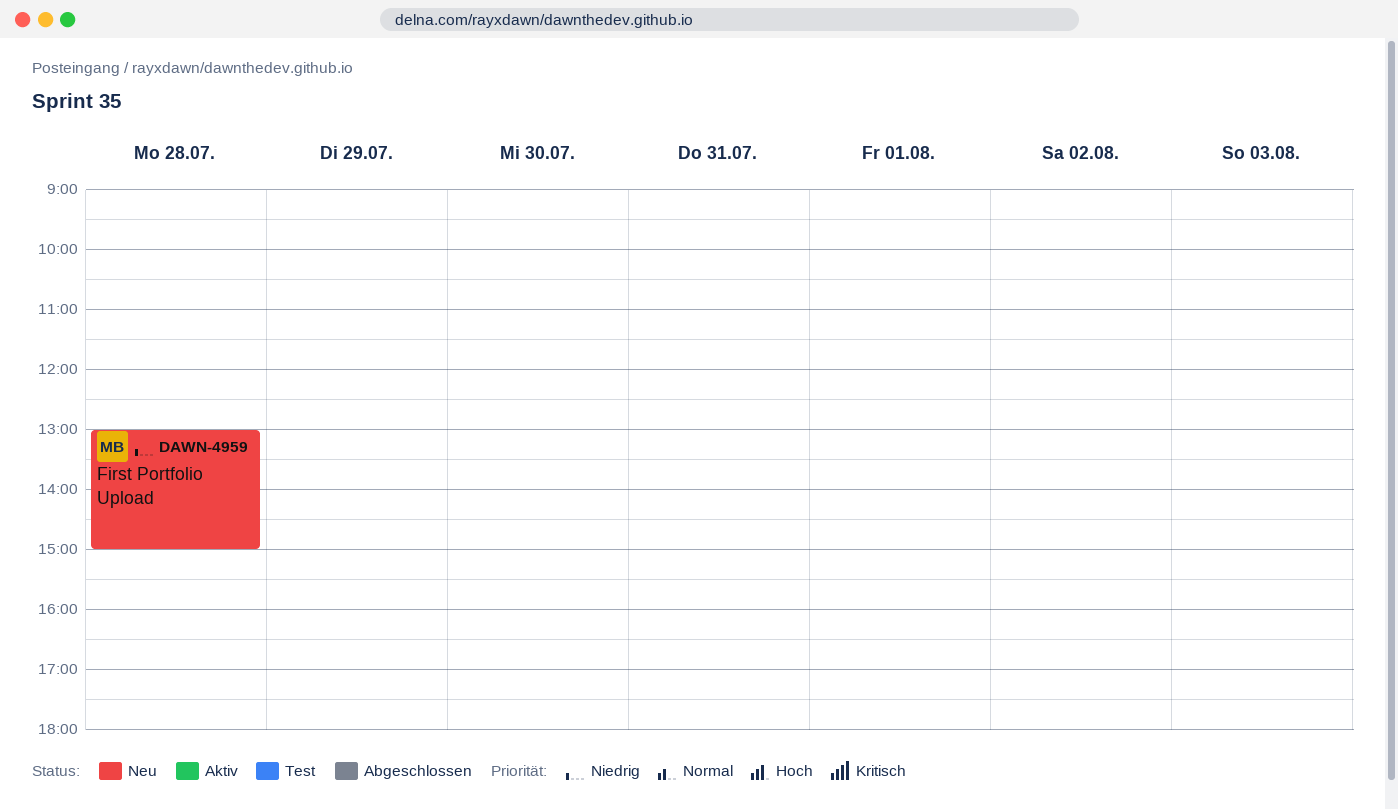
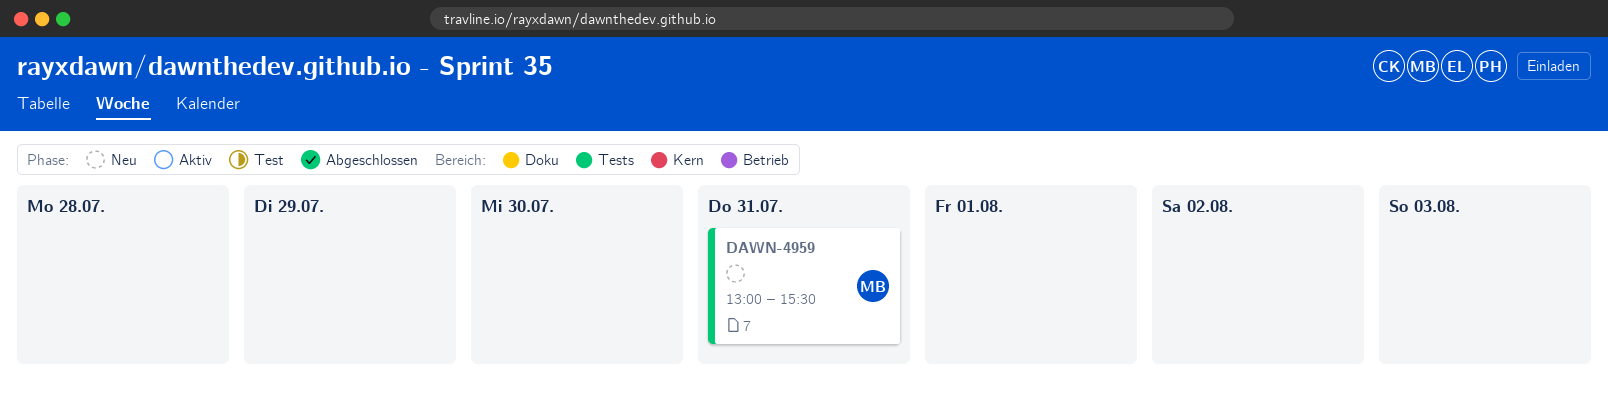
DAWN-4959, day: Jul 28 -> Jul 31
DAWN-4959, ends: 15:00 -> 15:30

